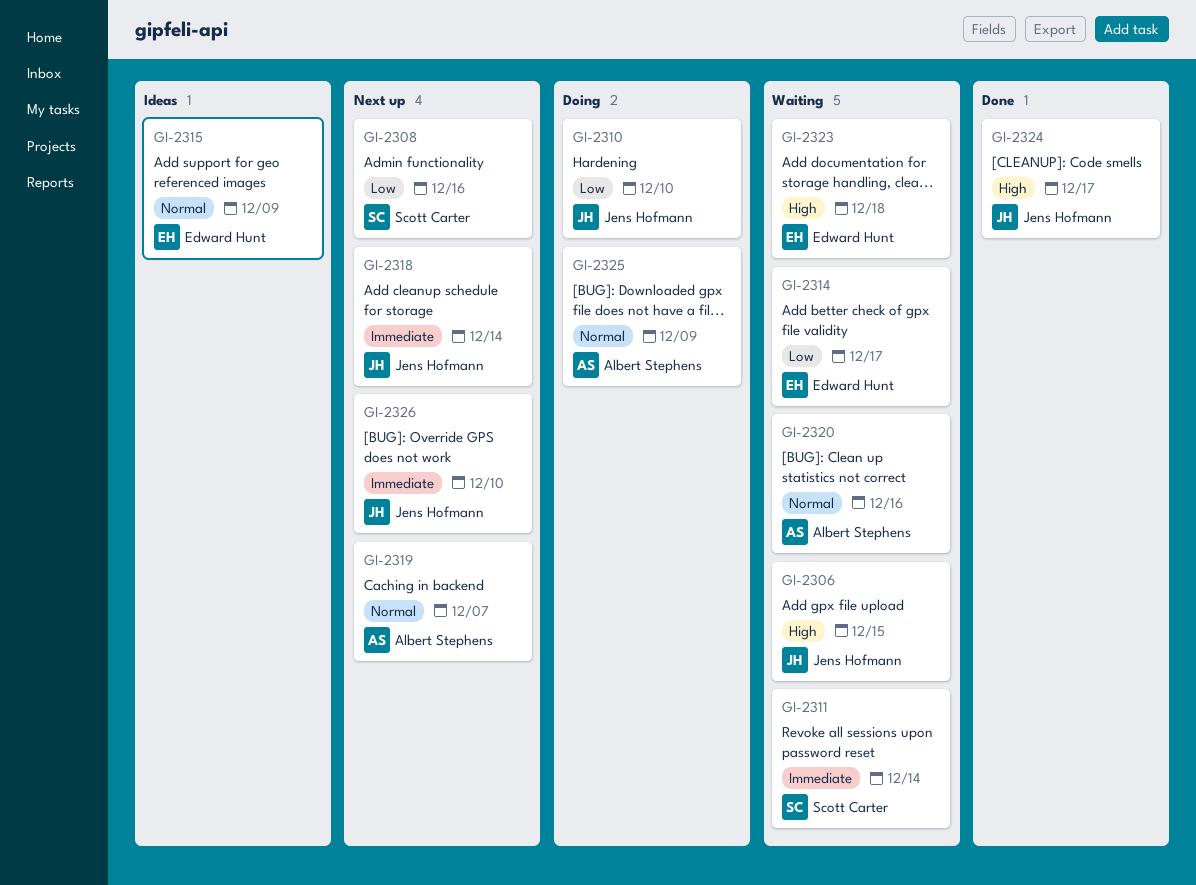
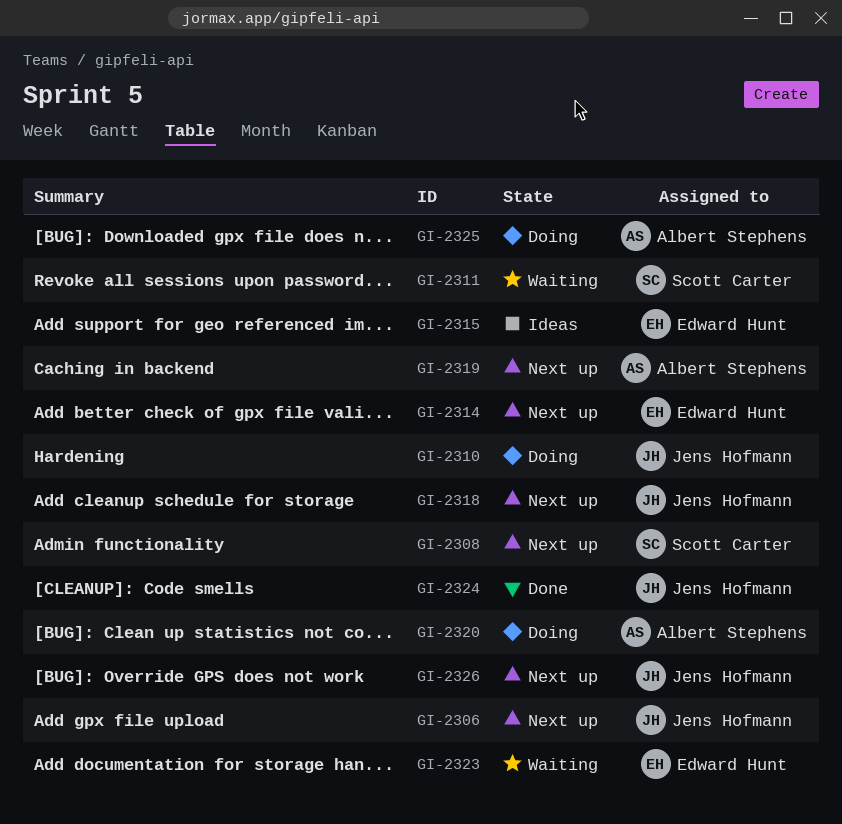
GI-2306, status: Waiting -> Next up
GI-2314, status: Waiting -> Next up
GI-2320, status: Waiting -> Doing

